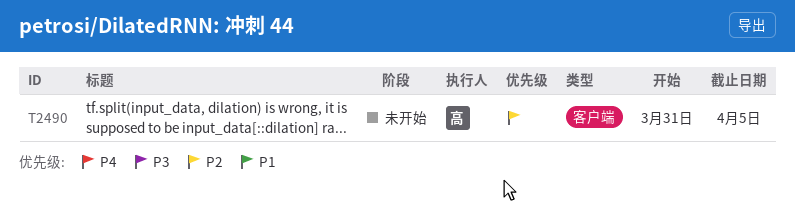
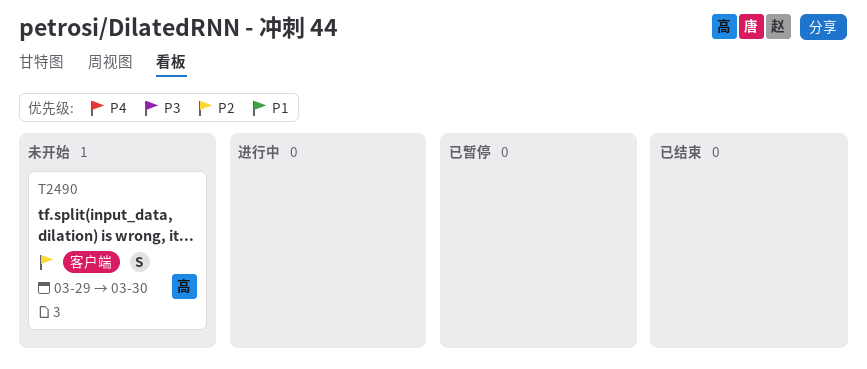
T2490, start: Mar 31 -> Mar 29
T2490, due: Apr 5 -> Mar 30

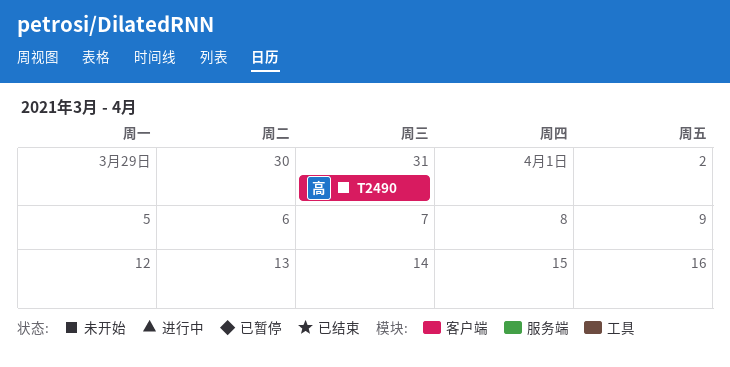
T2490, start: Mar 29 -> Mar 31
T2490, due: Mar 30 -> Mar 31

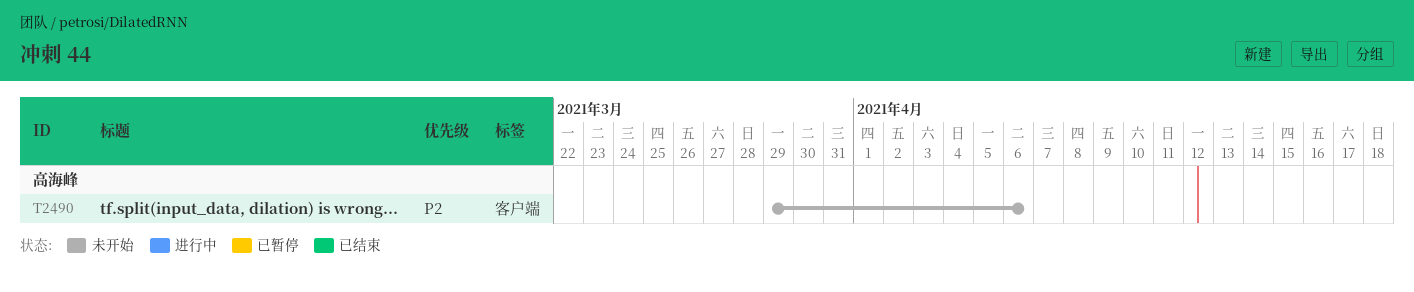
T2490, start: Mar 31 -> Mar 29
T2490, due: Mar 31 -> Apr 6

